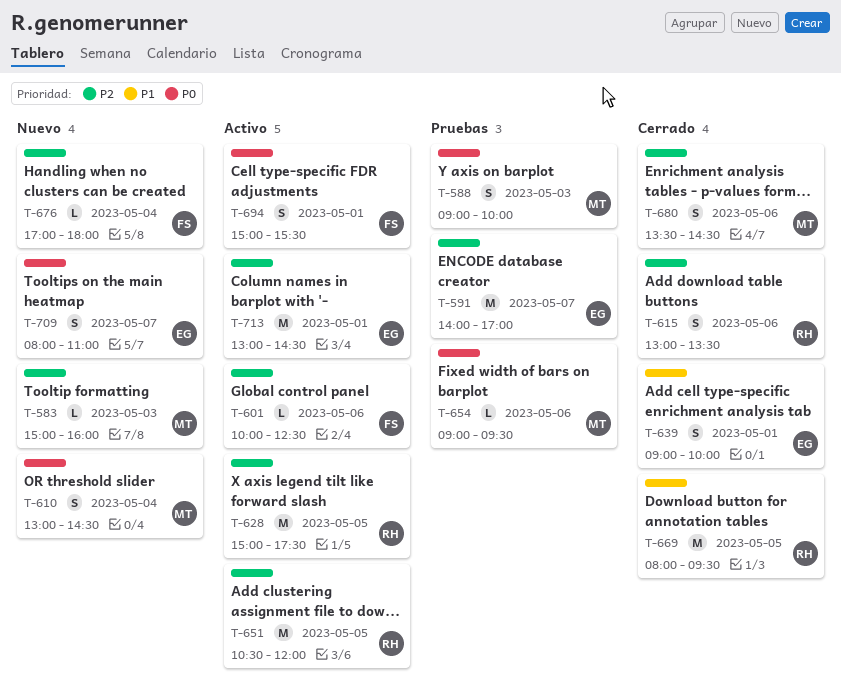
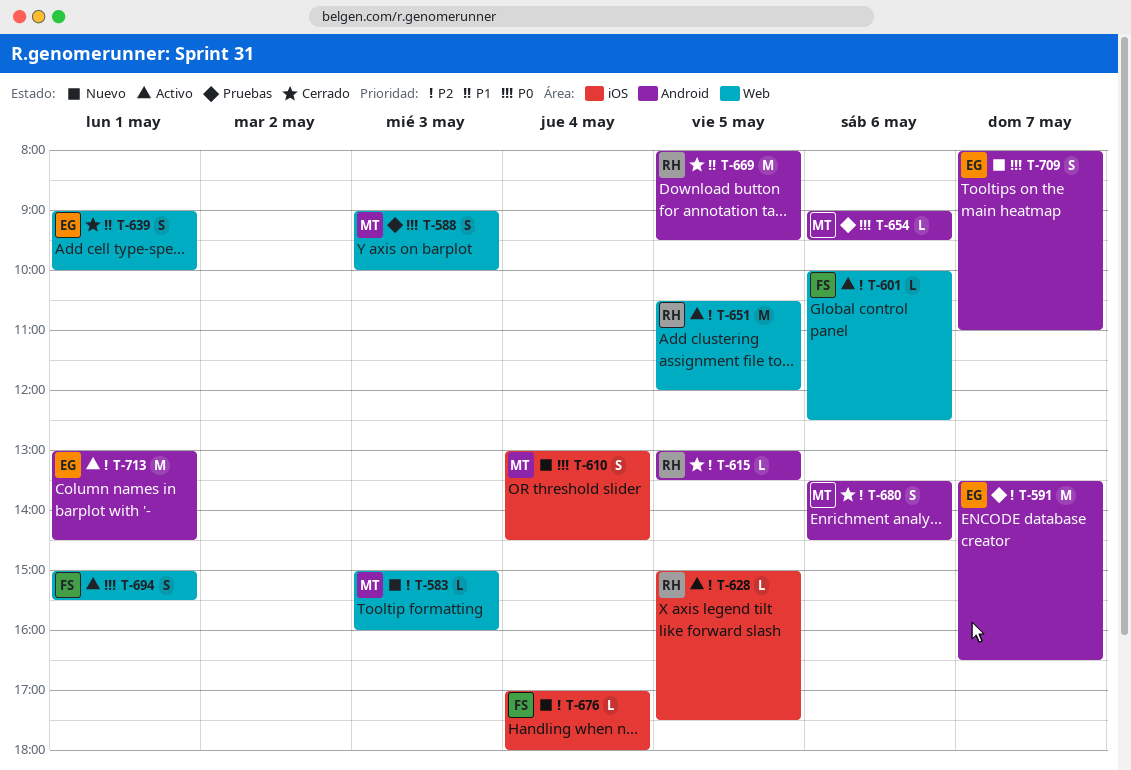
T-591, begins: 14:00 -> 13:30
T-591, ends: 17:00 -> 16:30
T-615, estimate: S -> L
T-615, day: May 6 -> May 5
T-628, estimate: M -> L

